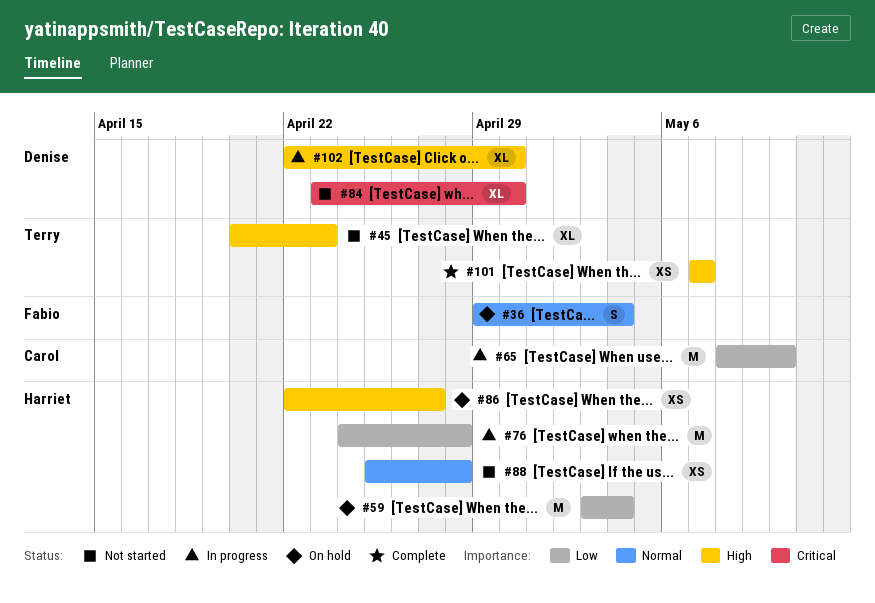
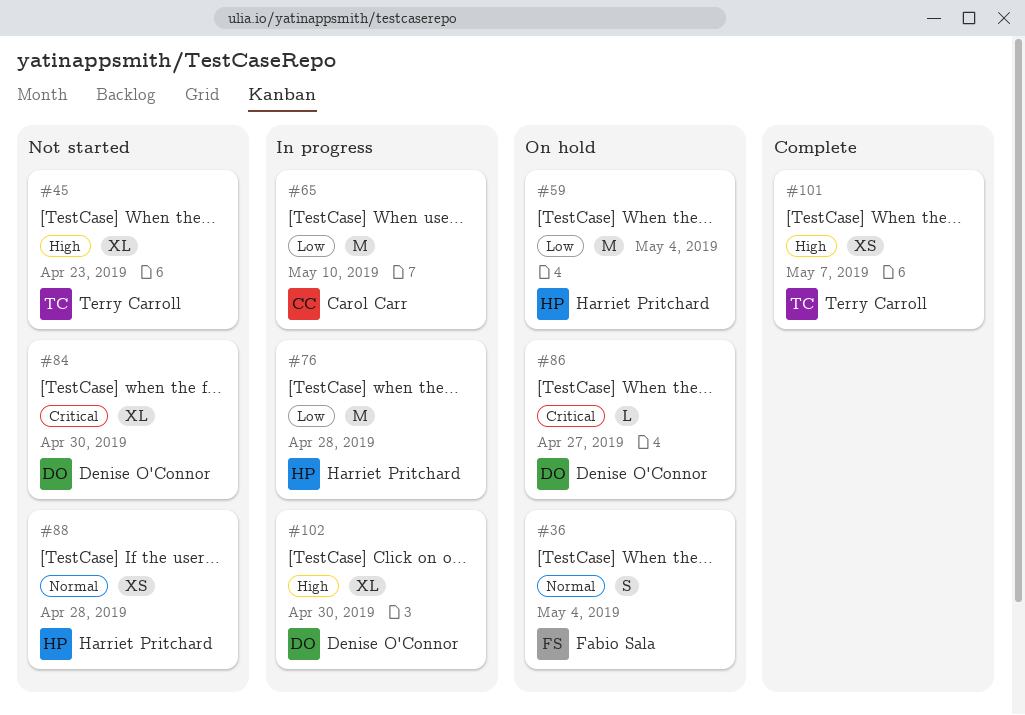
#86, owner: Harriet Pritchard -> Denise O'Connor
#86, priority: High -> Critical
#86, estimate: XS -> L

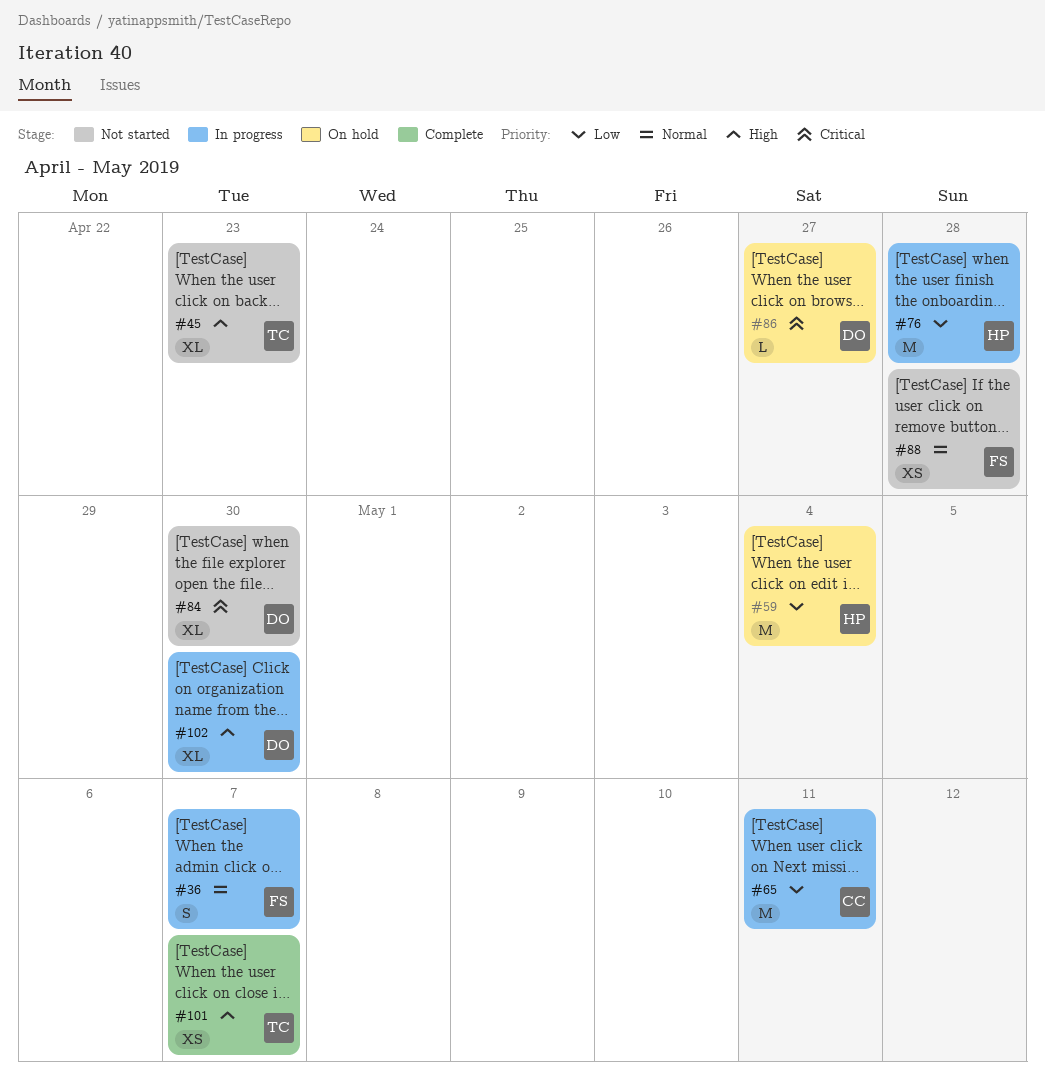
#36, status: On hold -> In progress
#36, due: May 4 -> May 7
#65, due: May 10 -> May 11
#88, owner: Harriet Pritchard -> Fabio Sala

